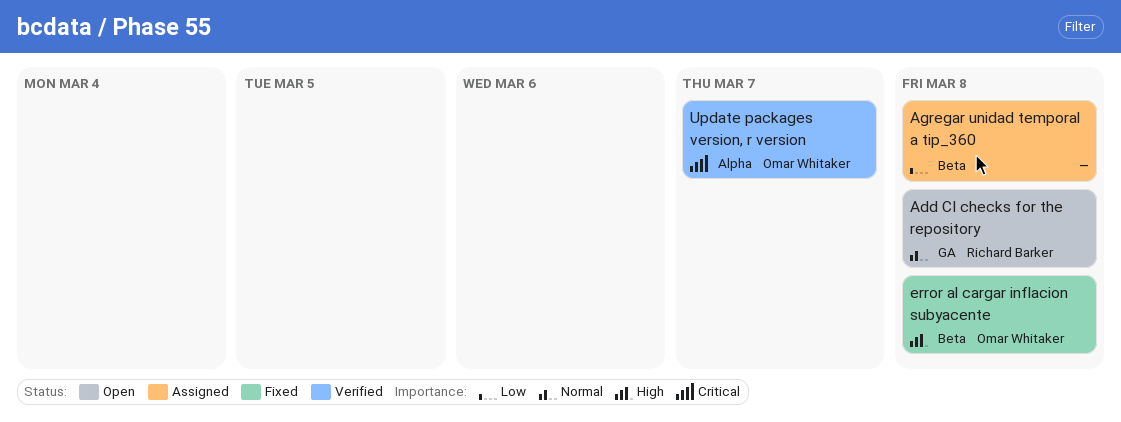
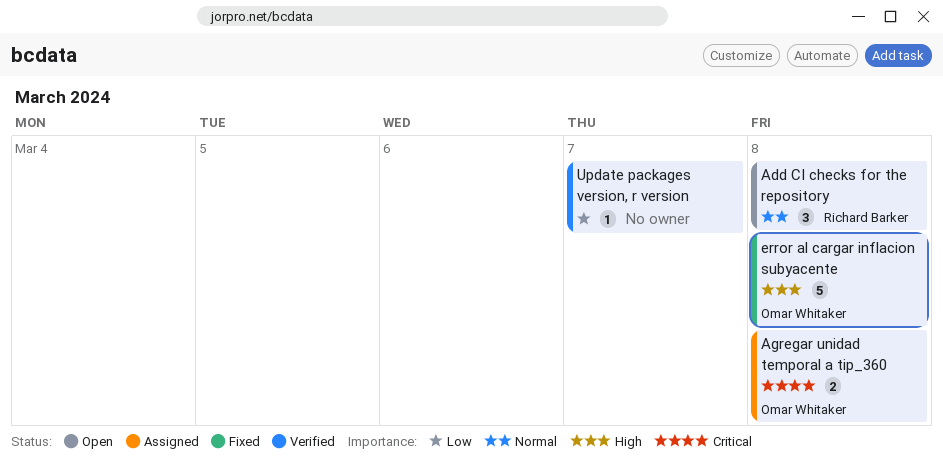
Agregar unidad temporal a tip_360, owner: none -> Omar Whitaker
Agregar unidad temporal a tip_360, priority: Low -> Critical
Update packages version, r version, owner: Omar Whitaker -> none
Update packages version, r version, priority: Critical -> Low

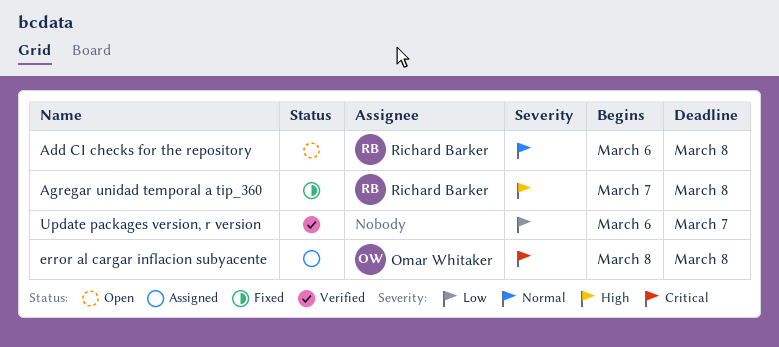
Agregar unidad temporal a tip_360, status: Assigned -> Fixed
Agregar unidad temporal a tip_360, owner: Omar Whitaker -> Richard Barker
Agregar unidad temporal a tip_360, priority: Critical -> High
error al cargar inflacion subyacente, status: Fixed -> Assigned
error al cargar inflacion subyacente, priority: High -> Critical

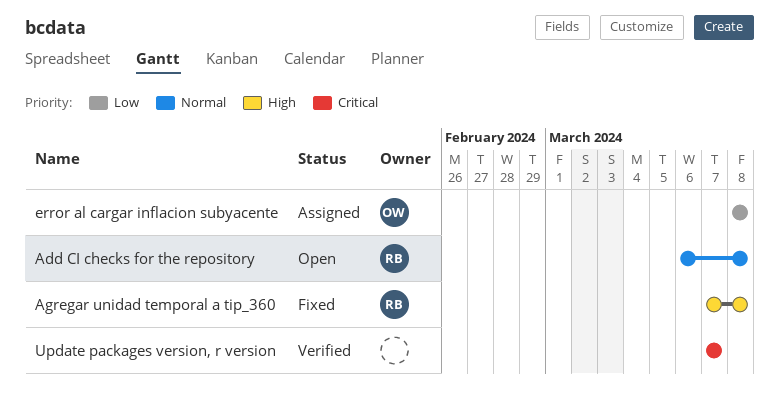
error al cargar inflacion subyacente, priority: Critical -> Low
Update packages version, r version, priority: Low -> Critical
Update packages version, r version, start: Mar 6 -> Mar 7

